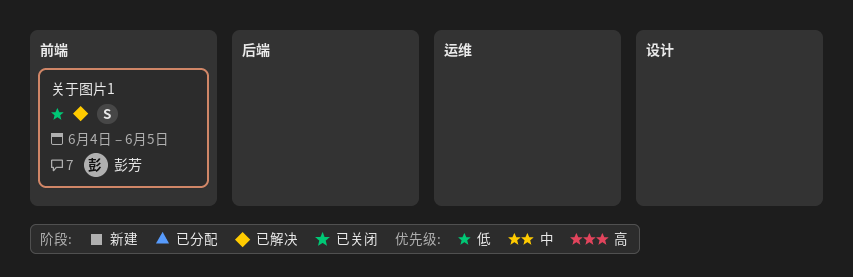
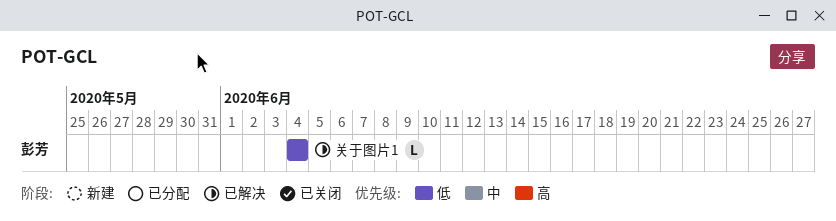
关于图片1, estimate: S -> L
关于图片1, due: Jun 5 -> Jun 4

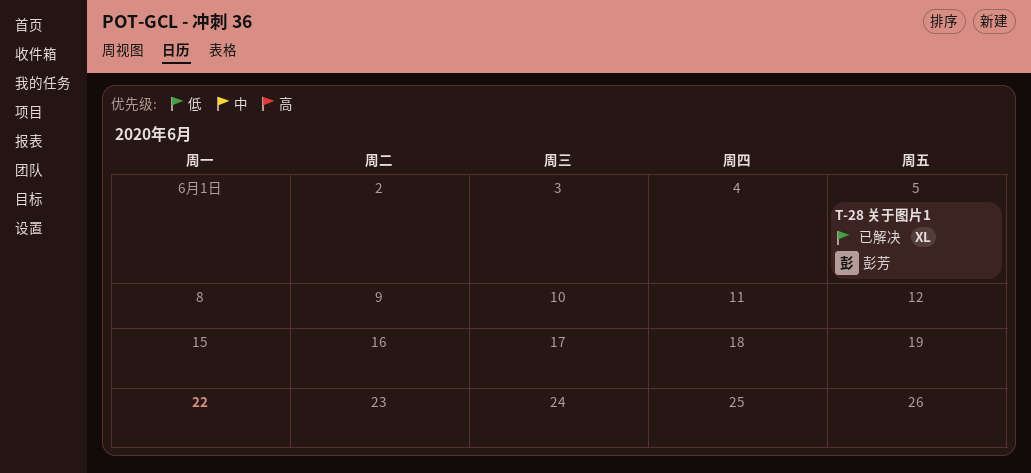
关于图片1, estimate: L -> XL
关于图片1, due: Jun 4 -> Jun 5

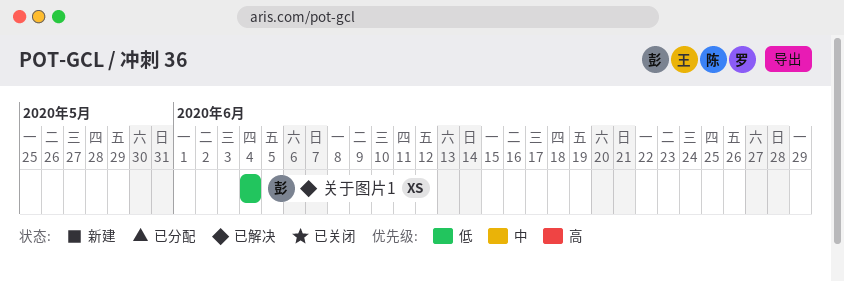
关于图片1, estimate: XL -> XS
关于图片1, due: Jun 5 -> Jun 4

